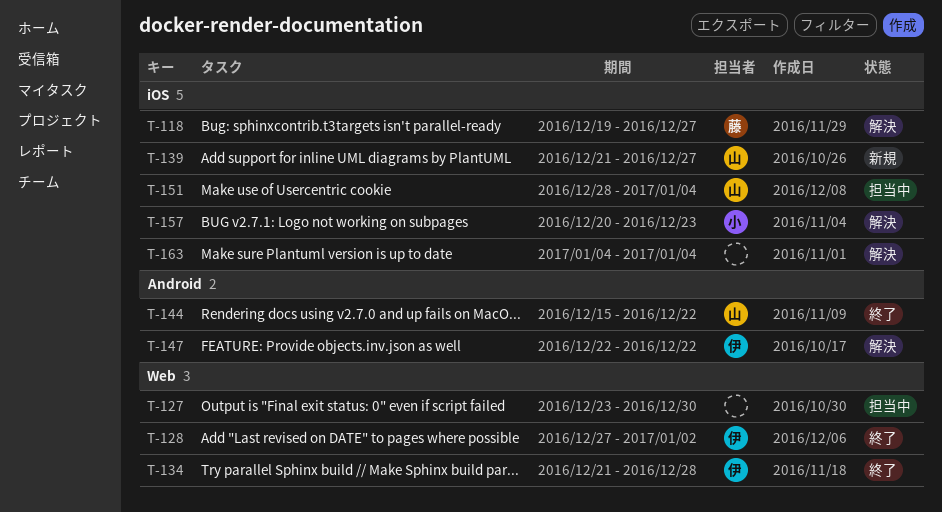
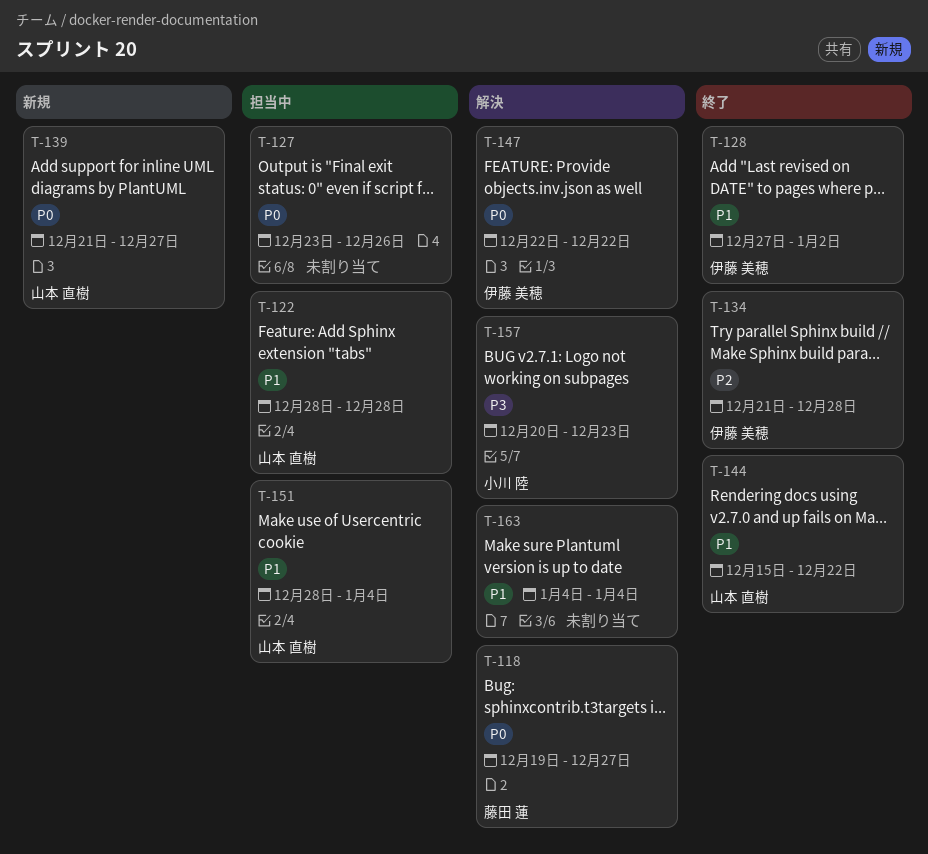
T-122: none -> present
T-127, due: Dec 30 -> Dec 26

